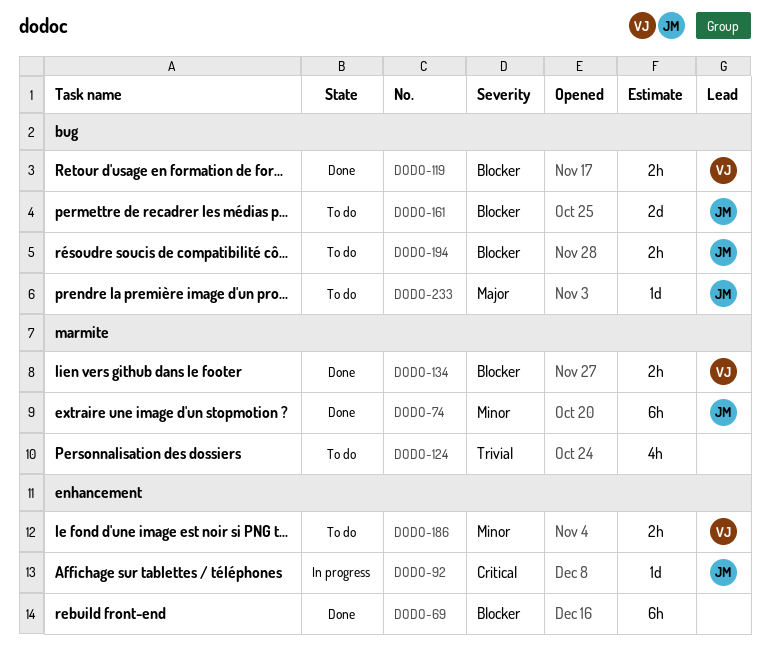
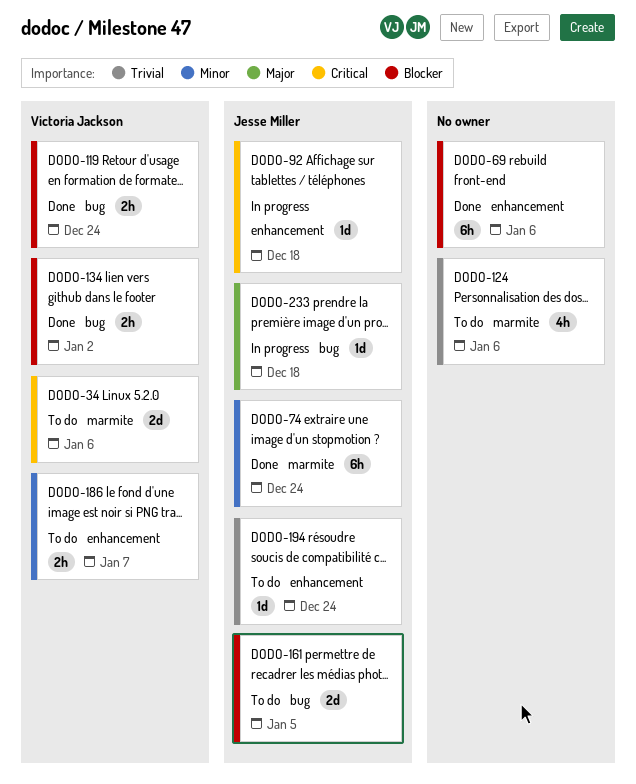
DODO-34: none -> present
DODO-134, label: marmite -> bug
DODO-194, priority: Blocker -> Trivial
DODO-194, label: bug -> enhancement
DODO-194, estimate: 2h -> 1d
DODO-233, status: To do -> In progress

